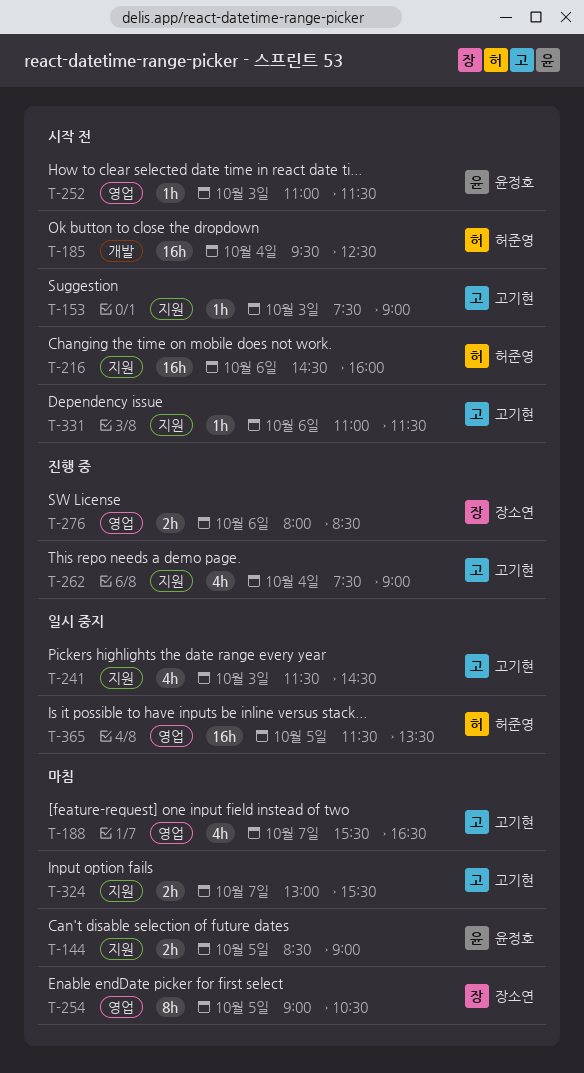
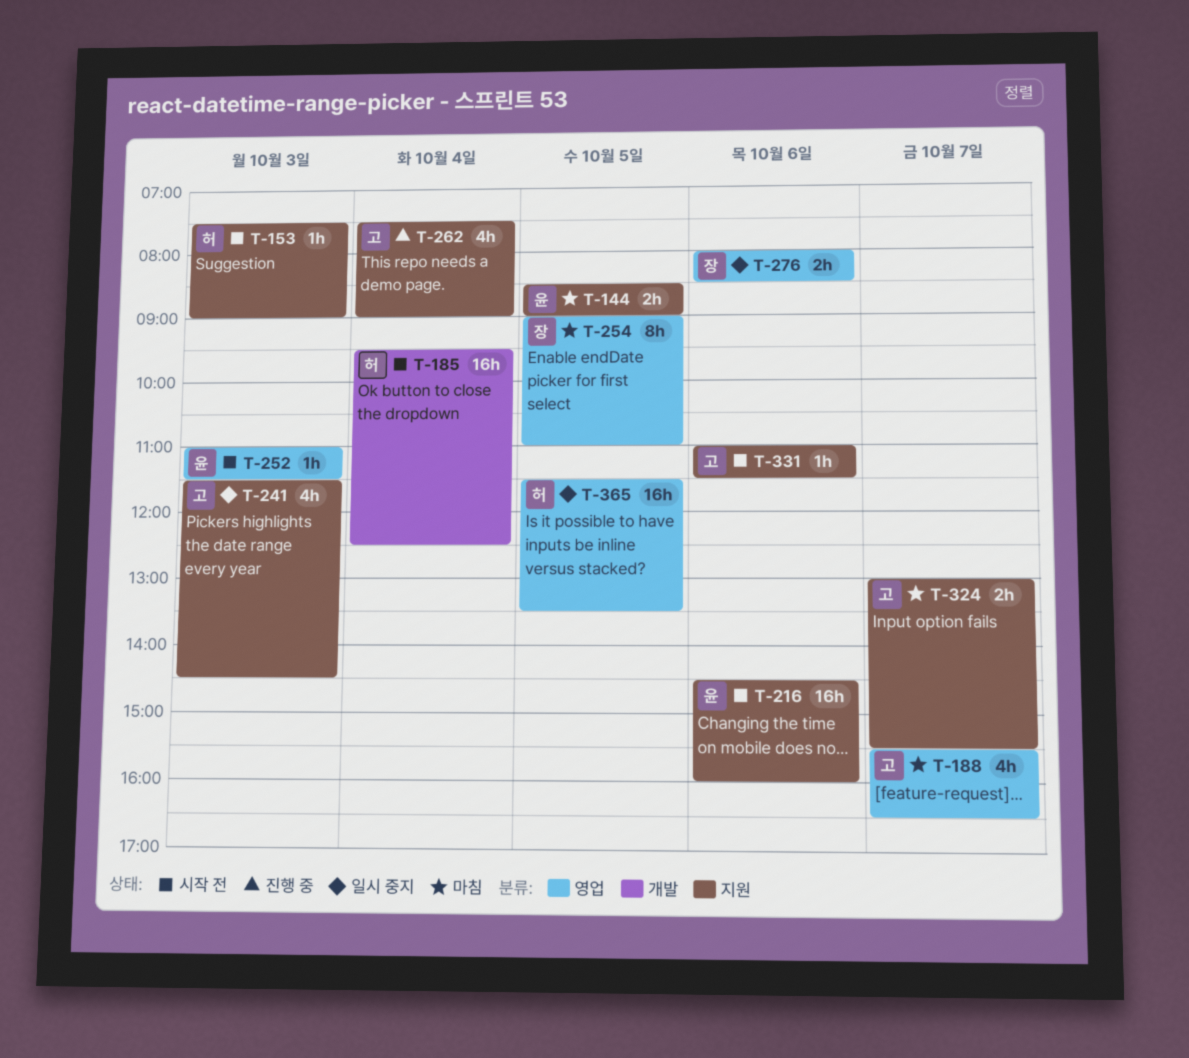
T-153, owner: 고기현 -> 허준영
T-216, owner: 허준영 -> 윤정호
T-254, ends: 10:30 -> 11:00
T-276, status: 진행 중 -> 일시 중지

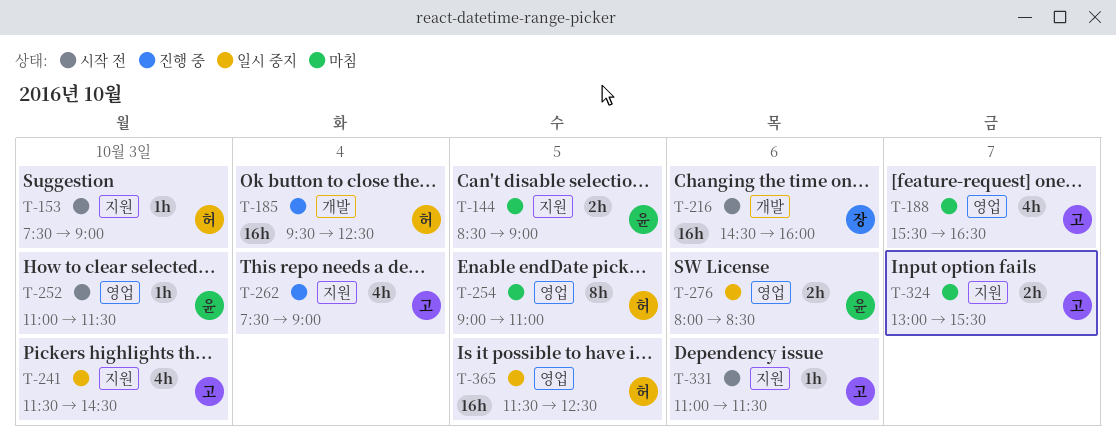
T-185, status: 시작 전 -> 진행 중
T-216, owner: 윤 -> 장
T-216, label: 지원 -> 개발
T-254, owner: 장 -> 허
T-276, owner: 장 -> 윤
T-365, ends: 13:30 -> 12:30

